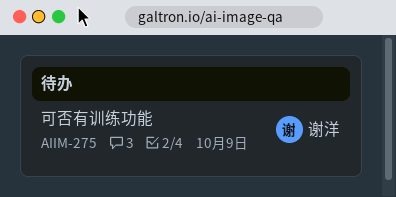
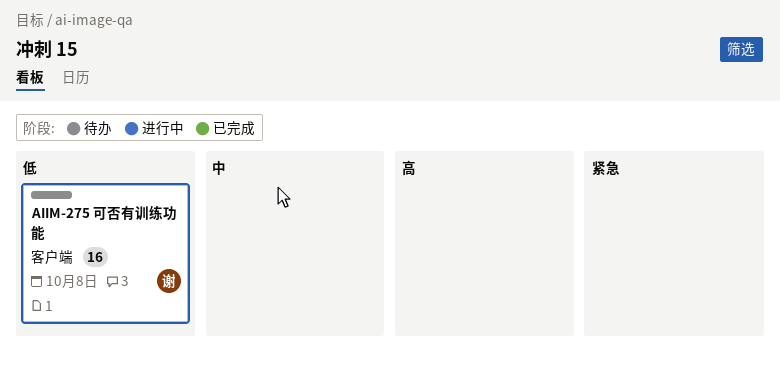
AIIM-275, due: Oct 9 -> Oct 8

